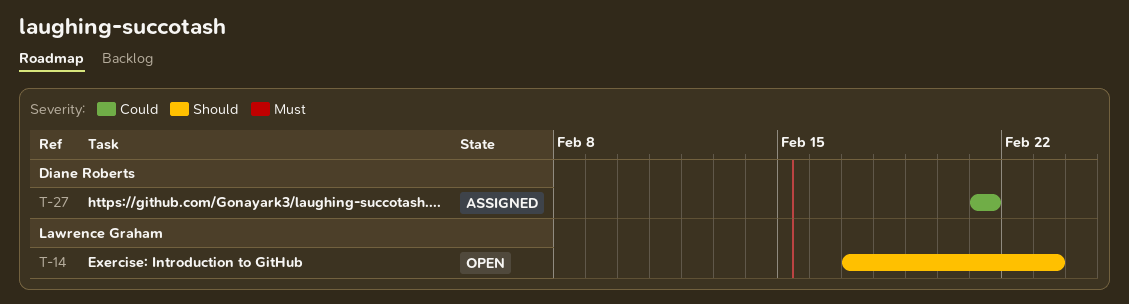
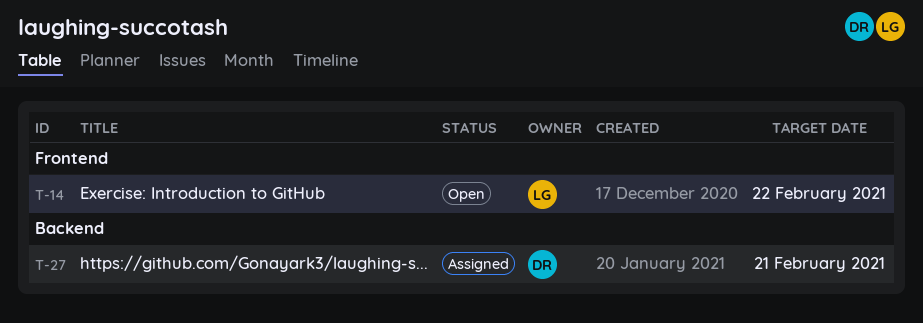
T-14, due: Feb 23 -> Feb 22

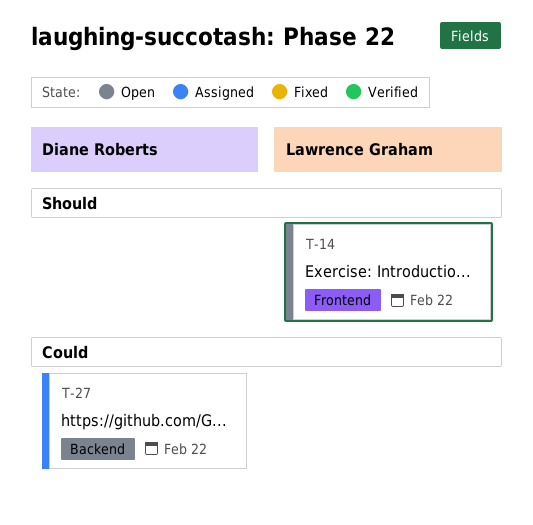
T-27, due: Feb 21 -> Feb 22

